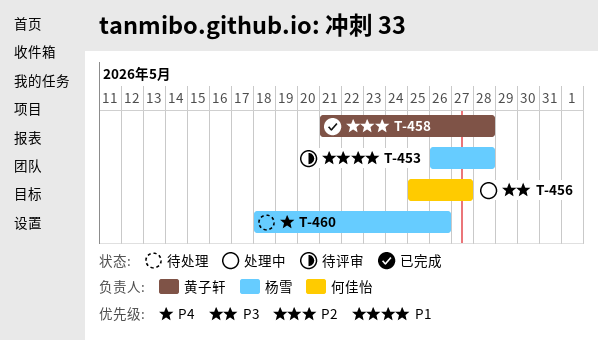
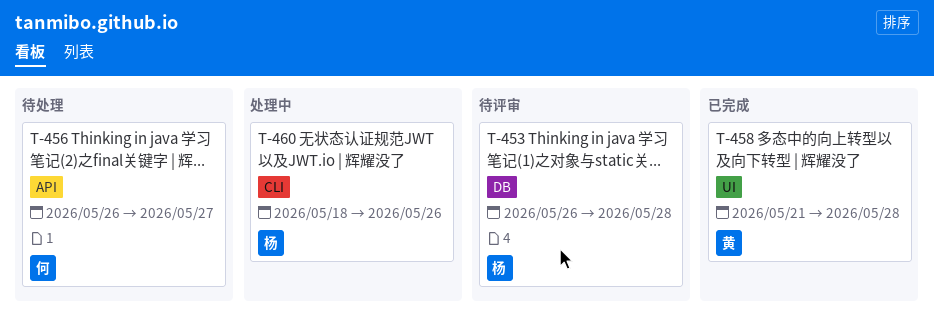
T-456, status: 处理中 -> 待处理
T-456, start: May 25 -> May 26
T-460, status: 待处理 -> 处理中

